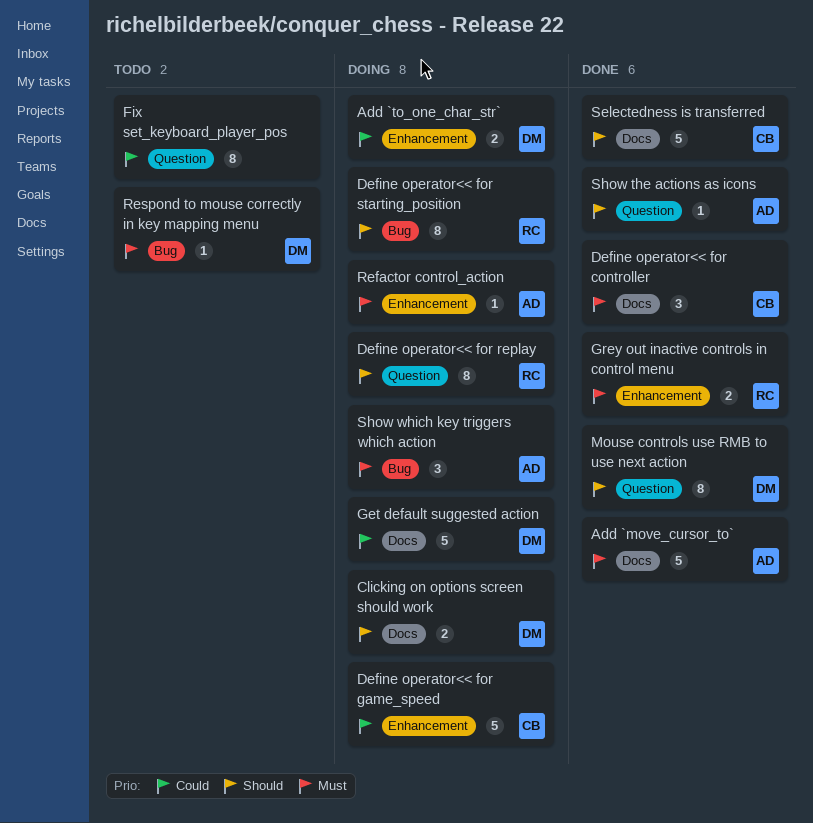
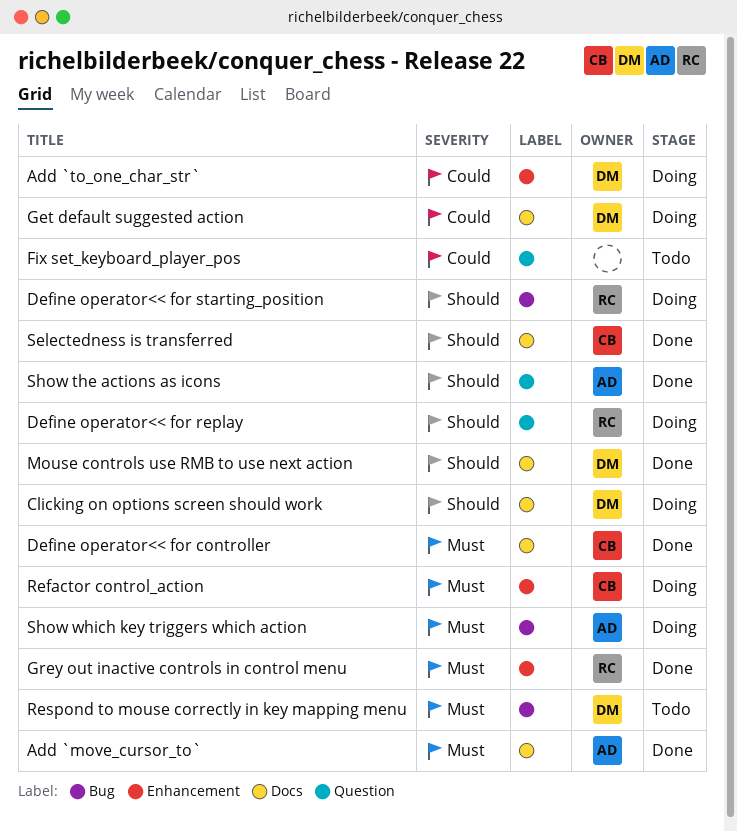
Define operator<< for game_speed: present -> none
Mouse controls use RMB to use next action, label: Question -> Docs
Refactor control_action, owner: AD -> CB

